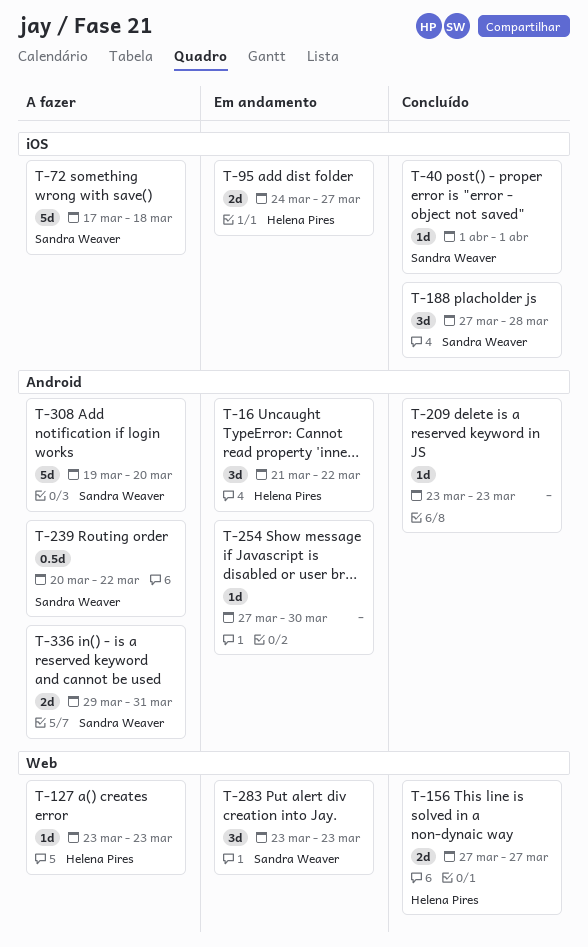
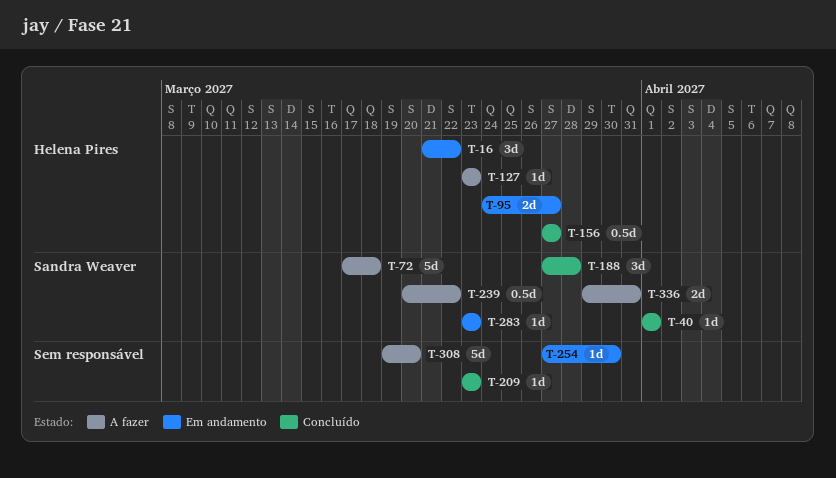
T-156, estimate: 2d -> 0.5d
T-283, estimate: 3d -> 1d
T-308, owner: Sandra Weaver -> none

